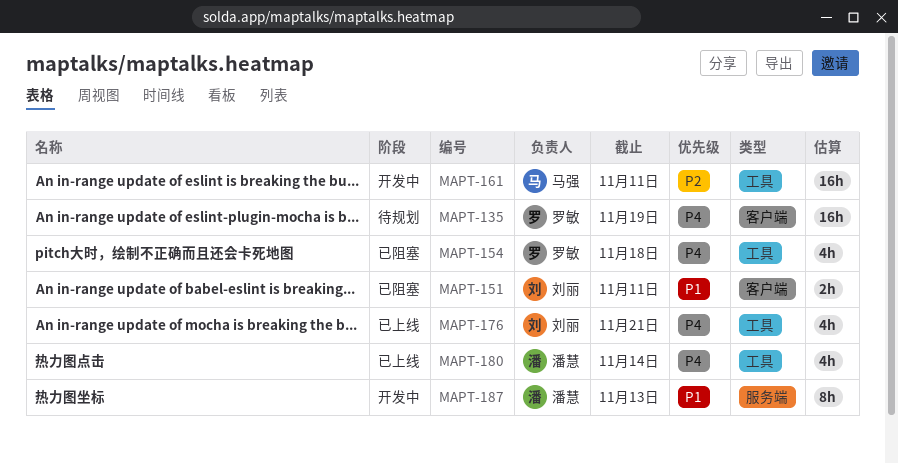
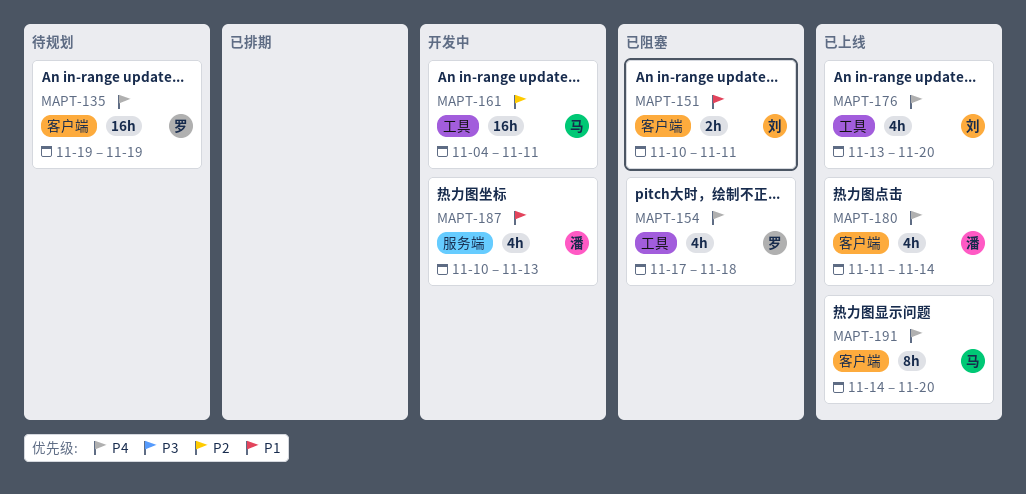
MAPT-176, due: Nov 21 -> Nov 20
MAPT-180, label: 工具 -> 客户端
MAPT-187, estimate: 8h -> 4h
MAPT-191: none -> present

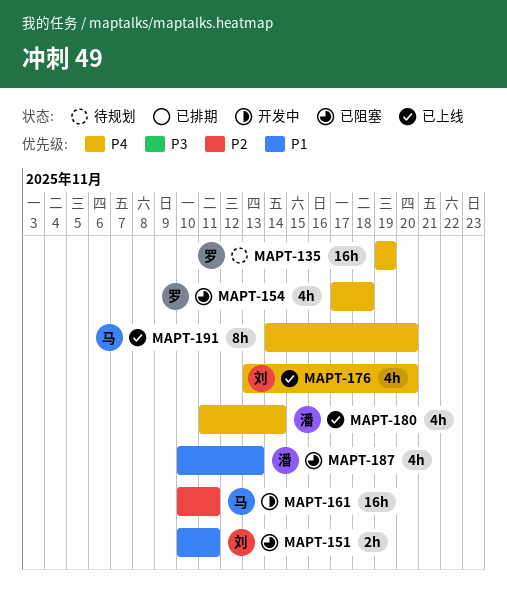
MAPT-161, start: Nov 4 -> Nov 10
MAPT-187, status: 开发中 -> 已阻塞

